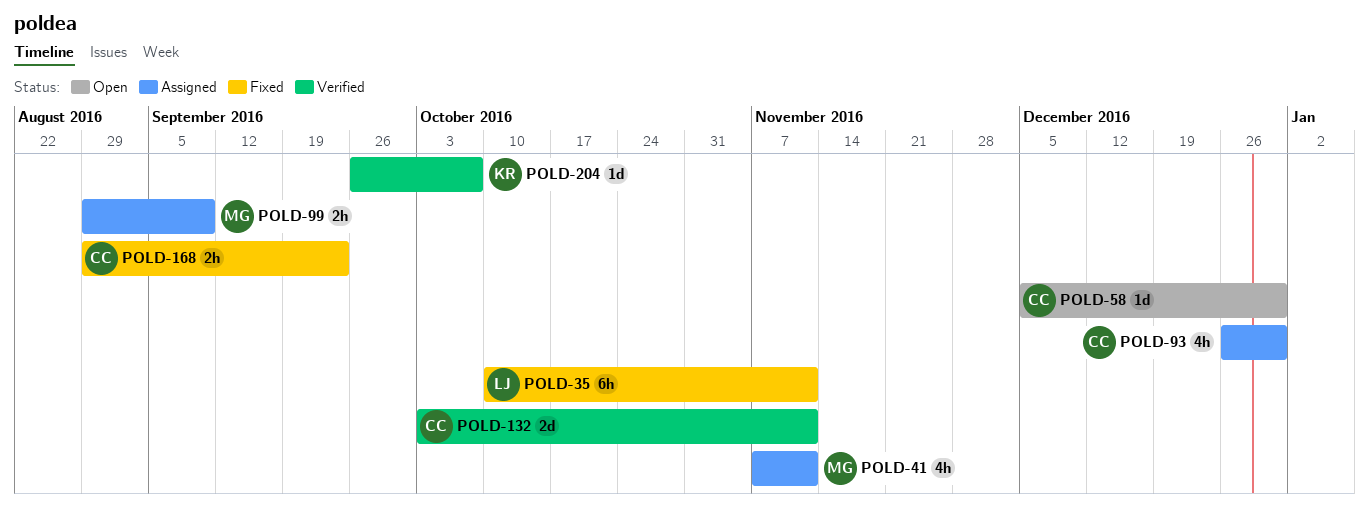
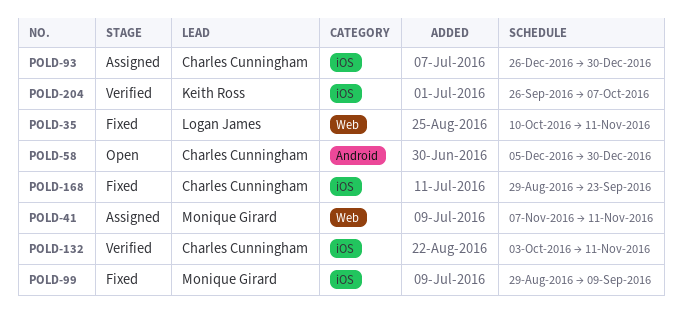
POLD-99, status: Assigned -> Fixed

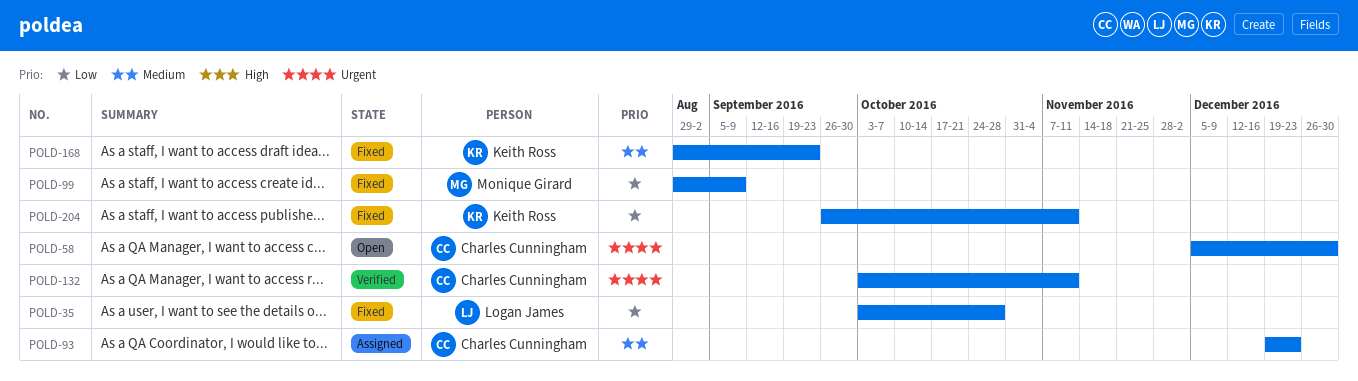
POLD-35, start: Oct 10 -> Oct 3
POLD-35, due: Nov 11 -> Oct 28
POLD-41: present -> none
POLD-93, start: Dec 26 -> Dec 19
POLD-93, due: Dec 30 -> Dec 23
POLD-168, owner: Charles Cunningham -> Keith Ross
POLD-204, status: Verified -> Fixed
POLD-204, due: Oct 7 -> Nov 11

